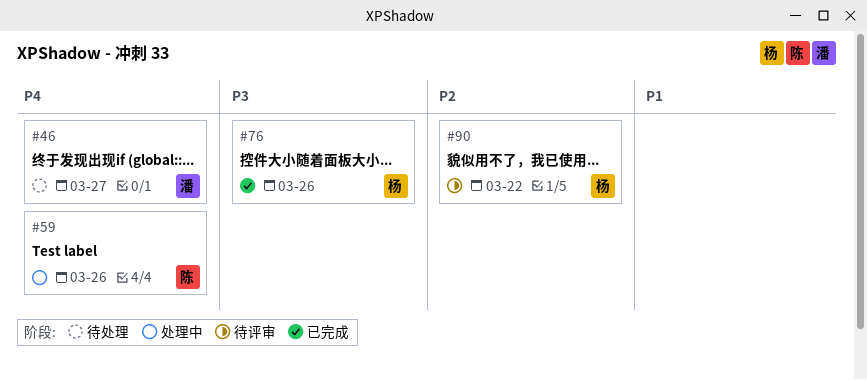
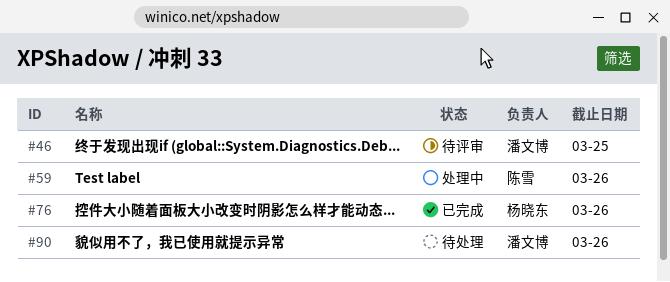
#46, status: 待处理 -> 待评审
#46, due: Mar 27 -> Mar 25
#90, status: 待评审 -> 待处理
#90, owner: 杨晓东 -> 潘文博
#90, due: Mar 22 -> Mar 26

